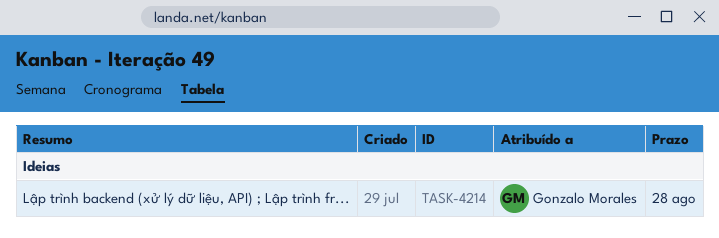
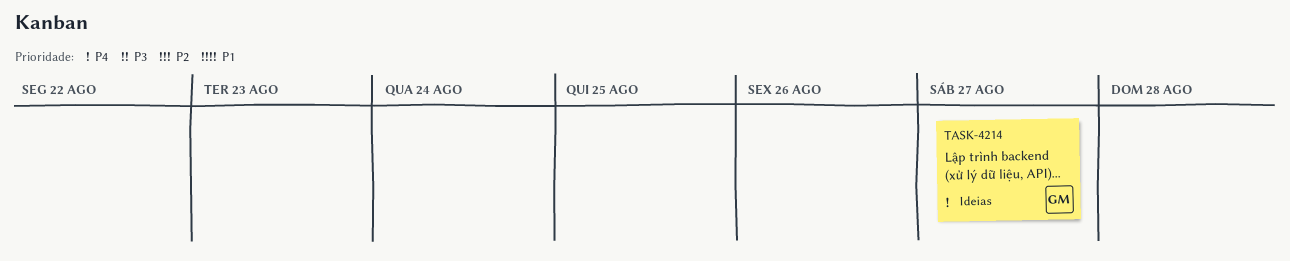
TASK-4214, due: Aug 28 -> Aug 27

